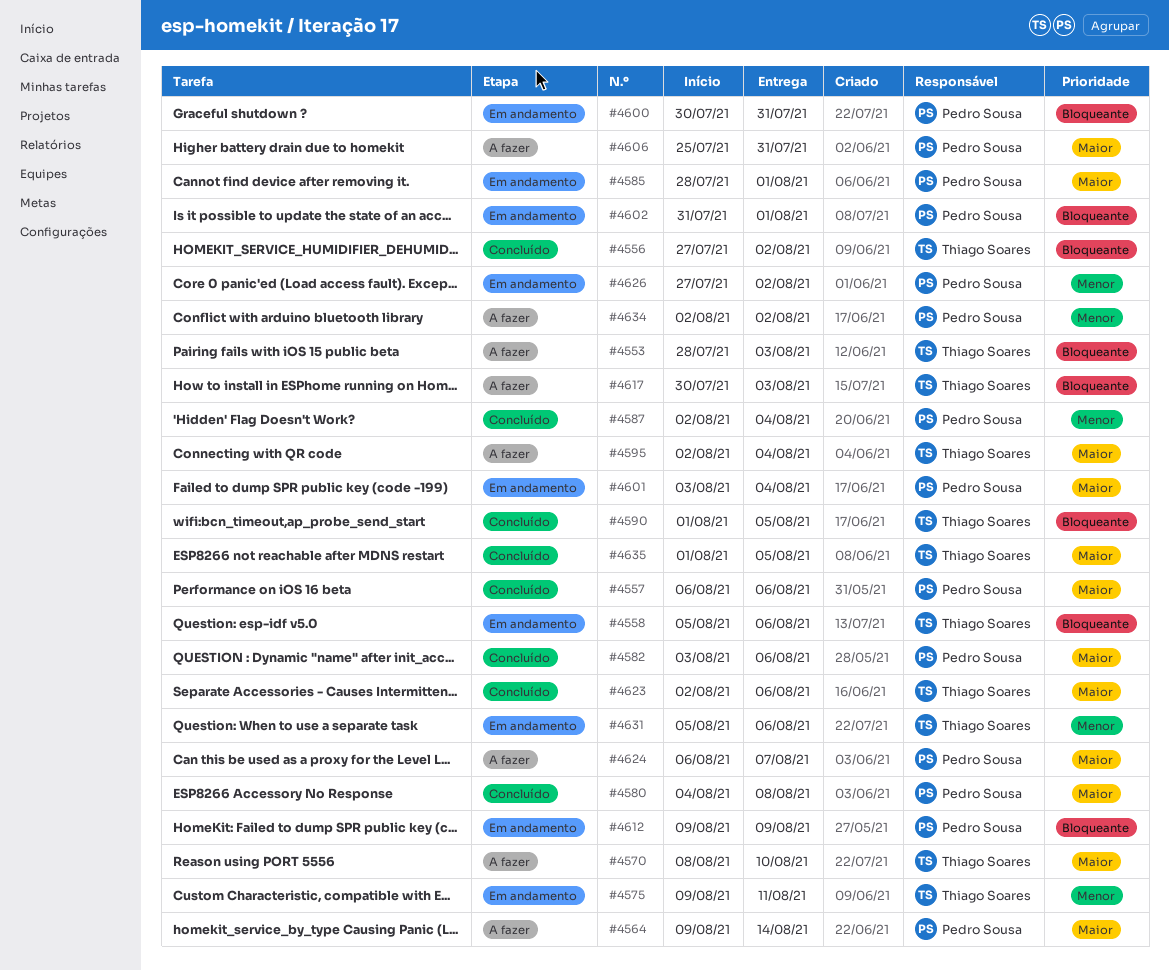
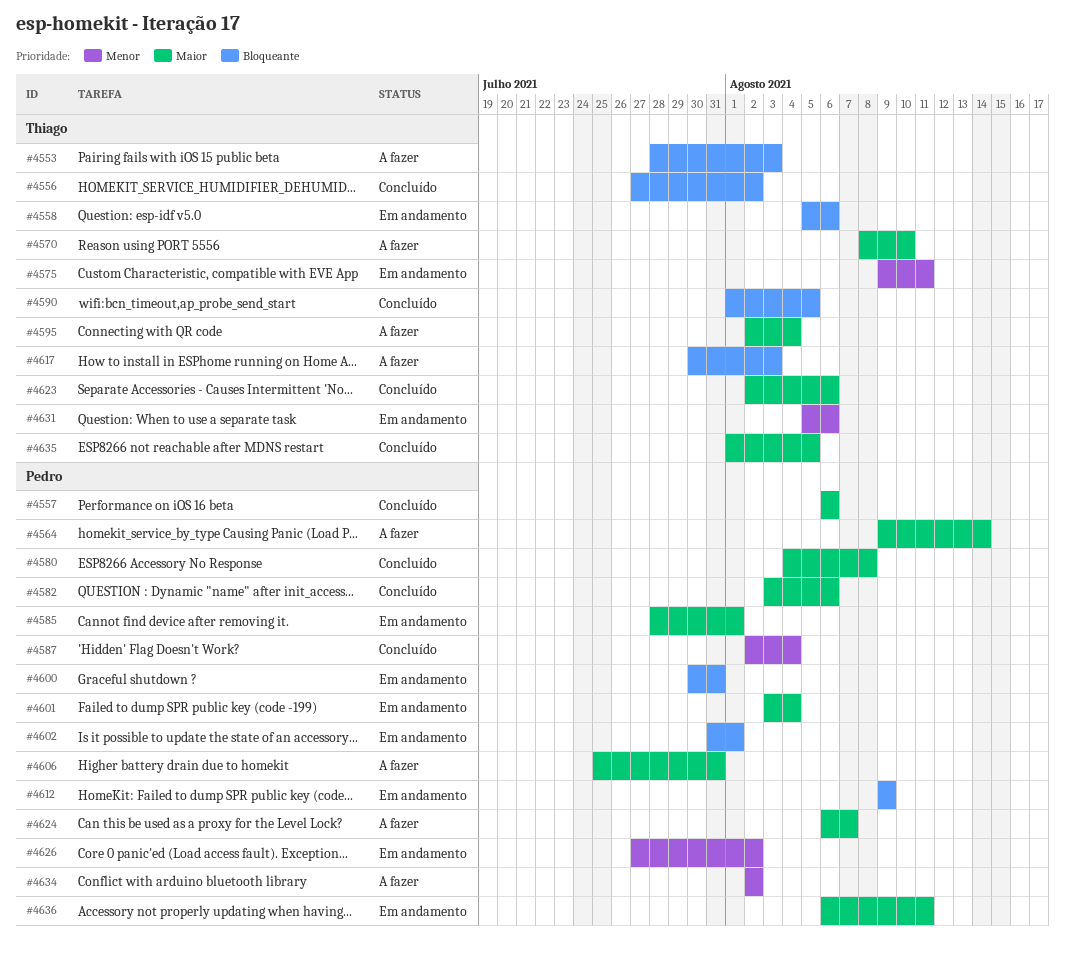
#4636: none -> present

